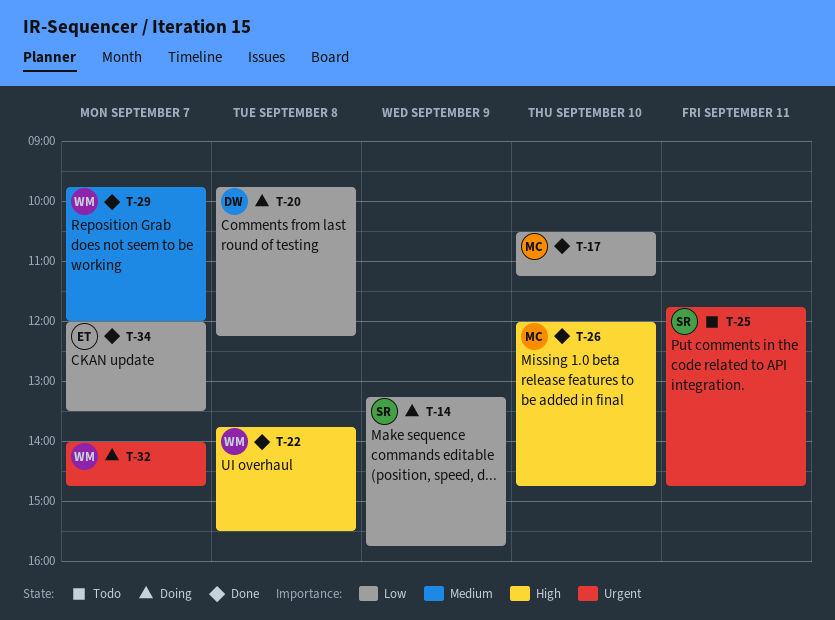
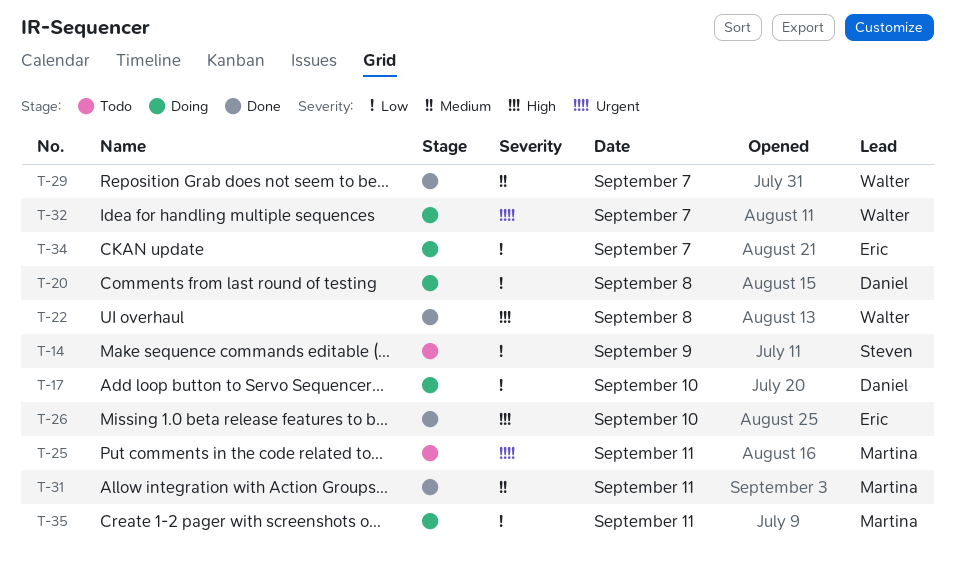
T-14, status: Doing -> Todo
T-17, status: Done -> Doing
T-17, owner: Martina -> Daniel
T-25, owner: Steven -> Martina
T-26, owner: Martina -> Eric
T-31: none -> present
T-34, status: Done -> Doing
T-35: none -> present

